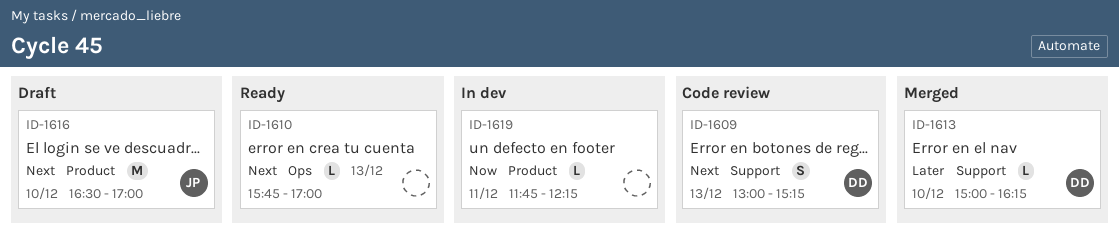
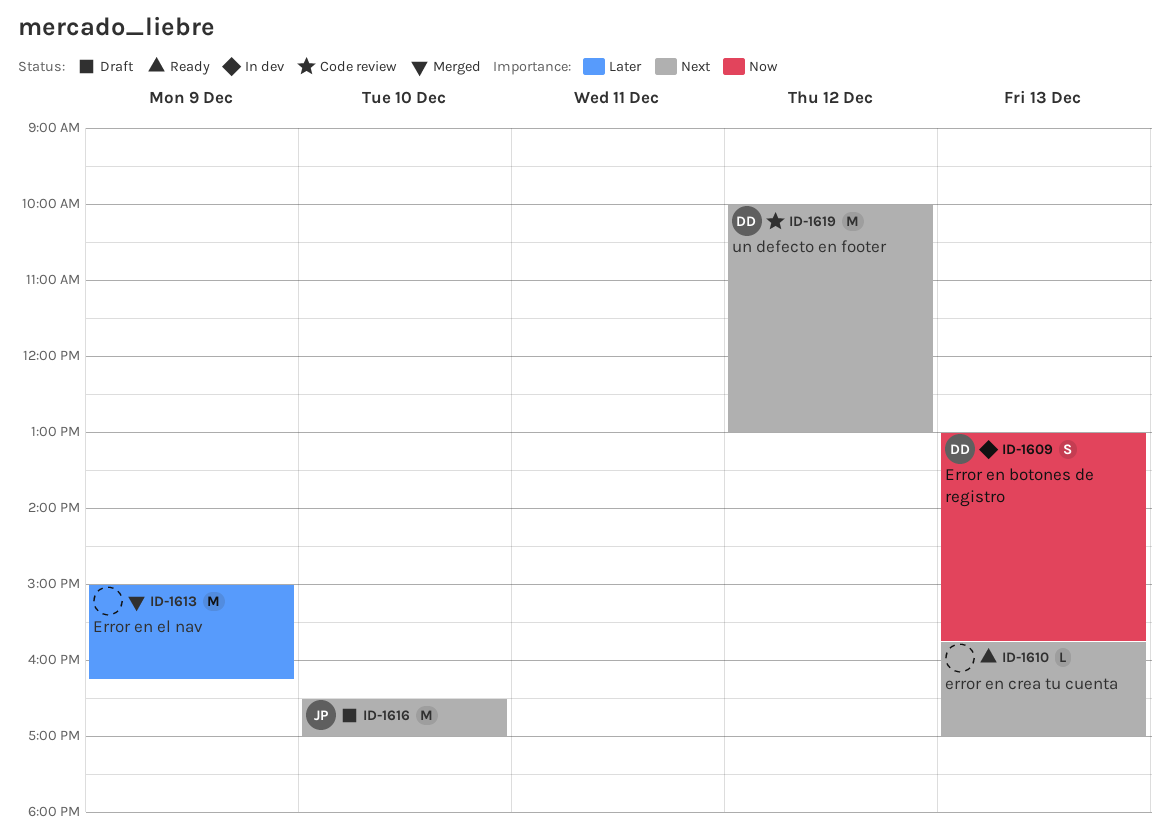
ID-1609, status: Code review -> In dev
ID-1609, priority: Next -> Now
ID-1609, ends: 15:15 -> 15:45
ID-1613, owner: DD -> none
ID-1613, estimate: L -> M
ID-1613, day: Dec 10 -> Dec 9
ID-1619, status: In dev -> Code review
ID-1619, owner: none -> DD
ID-1619, priority: Now -> Next
ID-1619, estimate: L -> M
ID-1619, day: Dec 11 -> Dec 12
ID-1619, begins: 11:45 -> 10:00
ID-1619, ends: 12:15 -> 13:00

